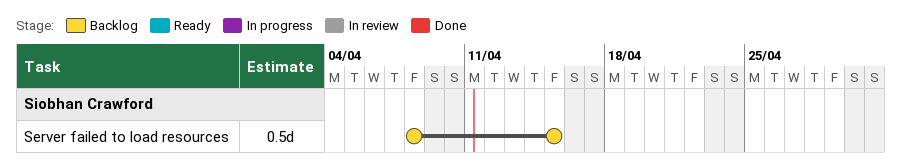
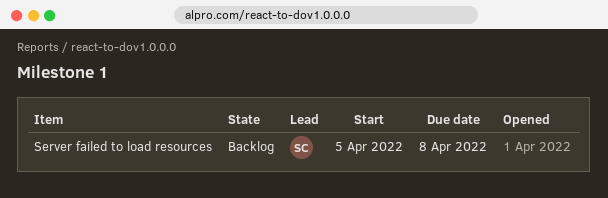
Server failed to load resources, start: Apr 8 -> Apr 5
Server failed to load resources, due: Apr 15 -> Apr 8

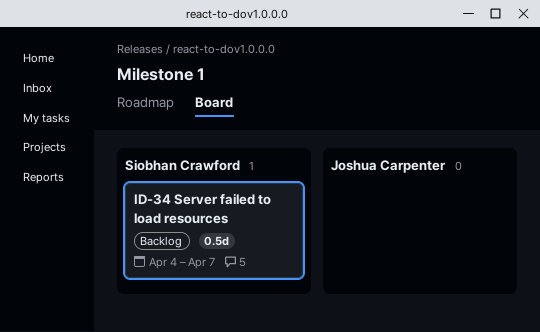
Server failed to load resources, start: Apr 5 -> Apr 4
Server failed to load resources, due: Apr 8 -> Apr 7

